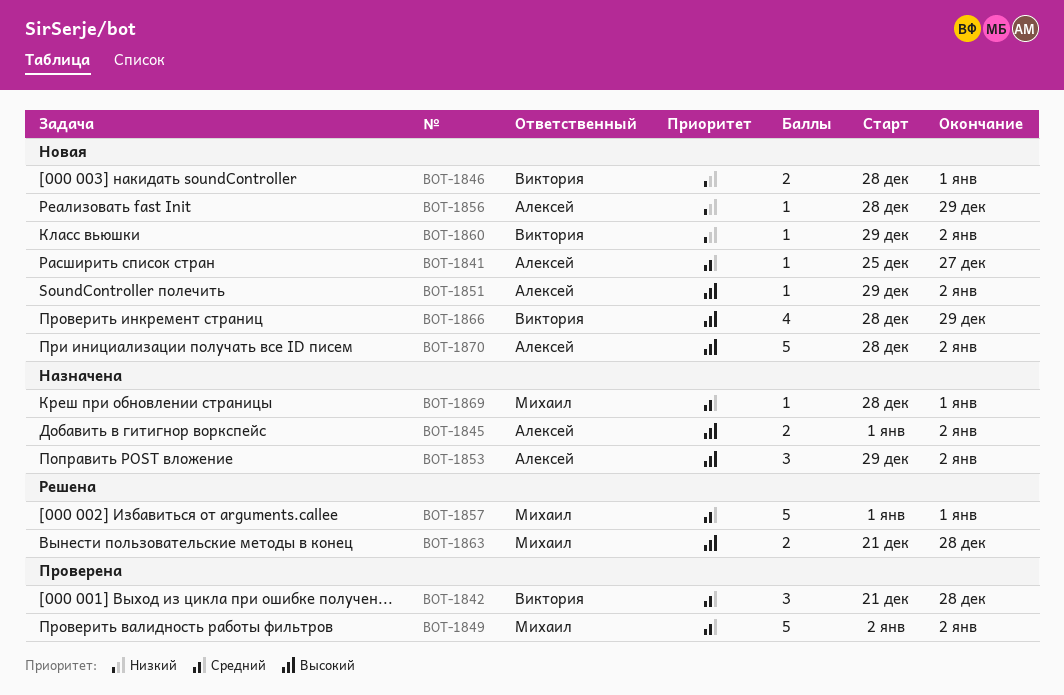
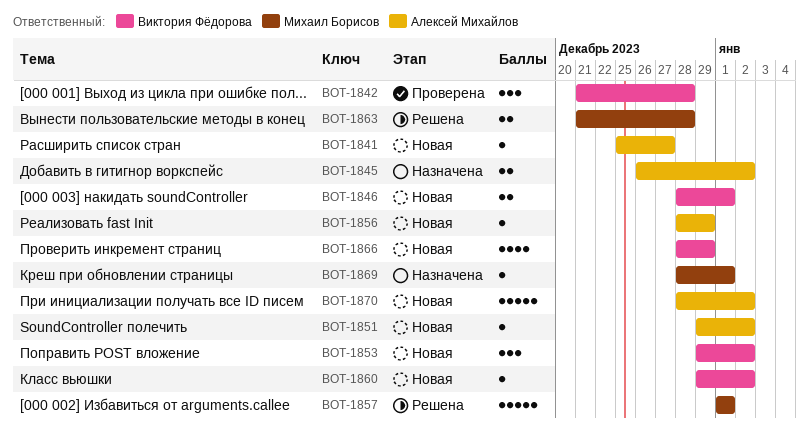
BOT-1845, start: Jan 1 -> Dec 26
BOT-1849: present -> none
BOT-1853, status: Назначена -> Новая
BOT-1853, owner: Алексей Михайлов -> Виктория Фёдорова

